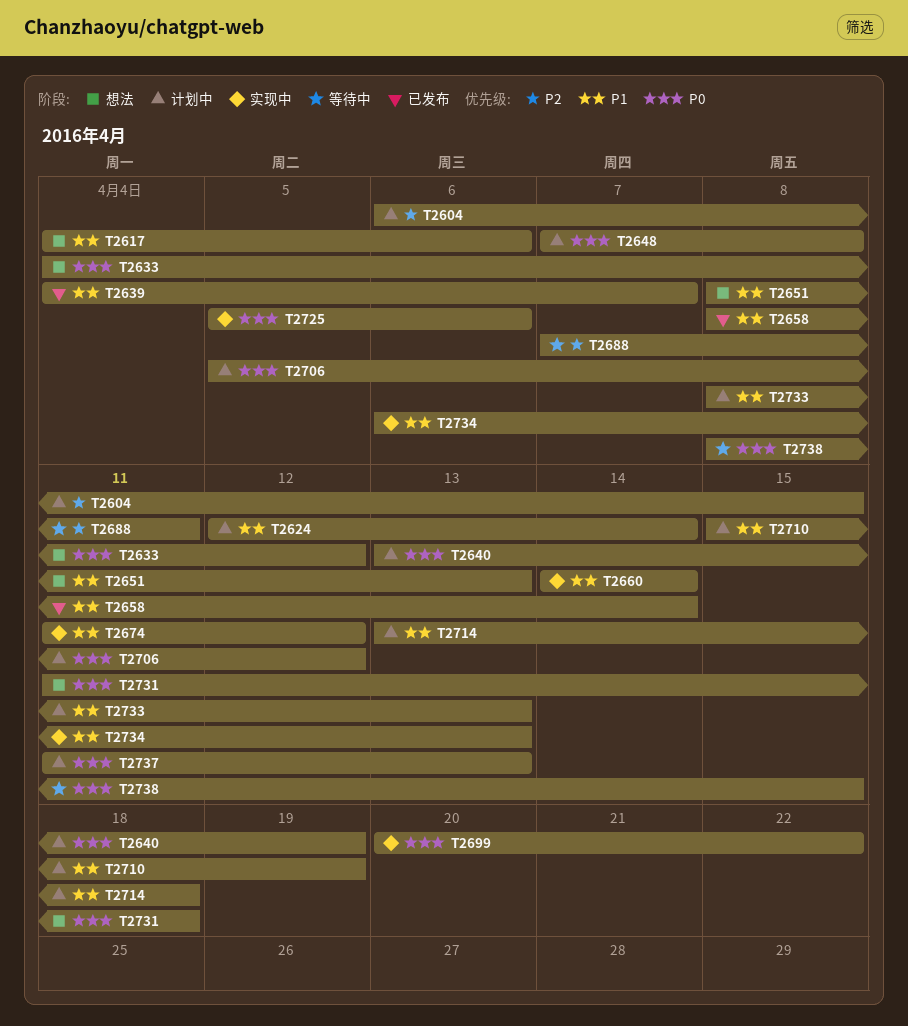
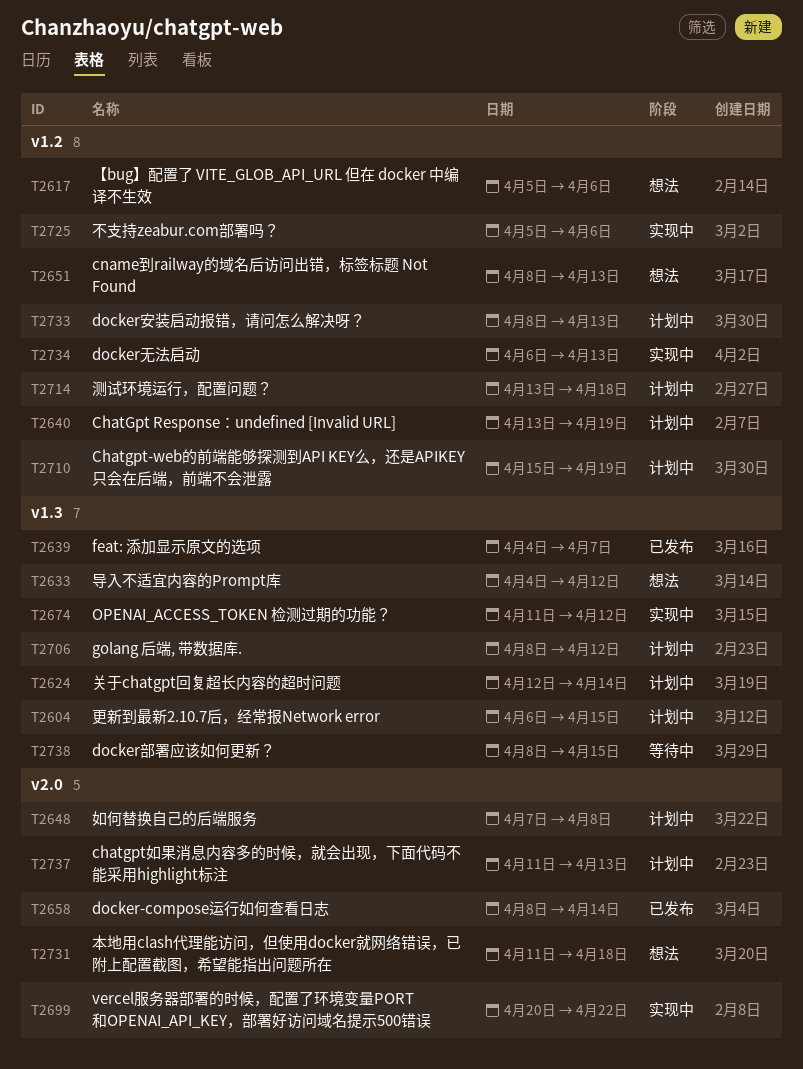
T2617, start: Apr 4 -> Apr 5
T2660: present -> none
T2688: present -> none
T2706, start: Apr 5 -> Apr 8

